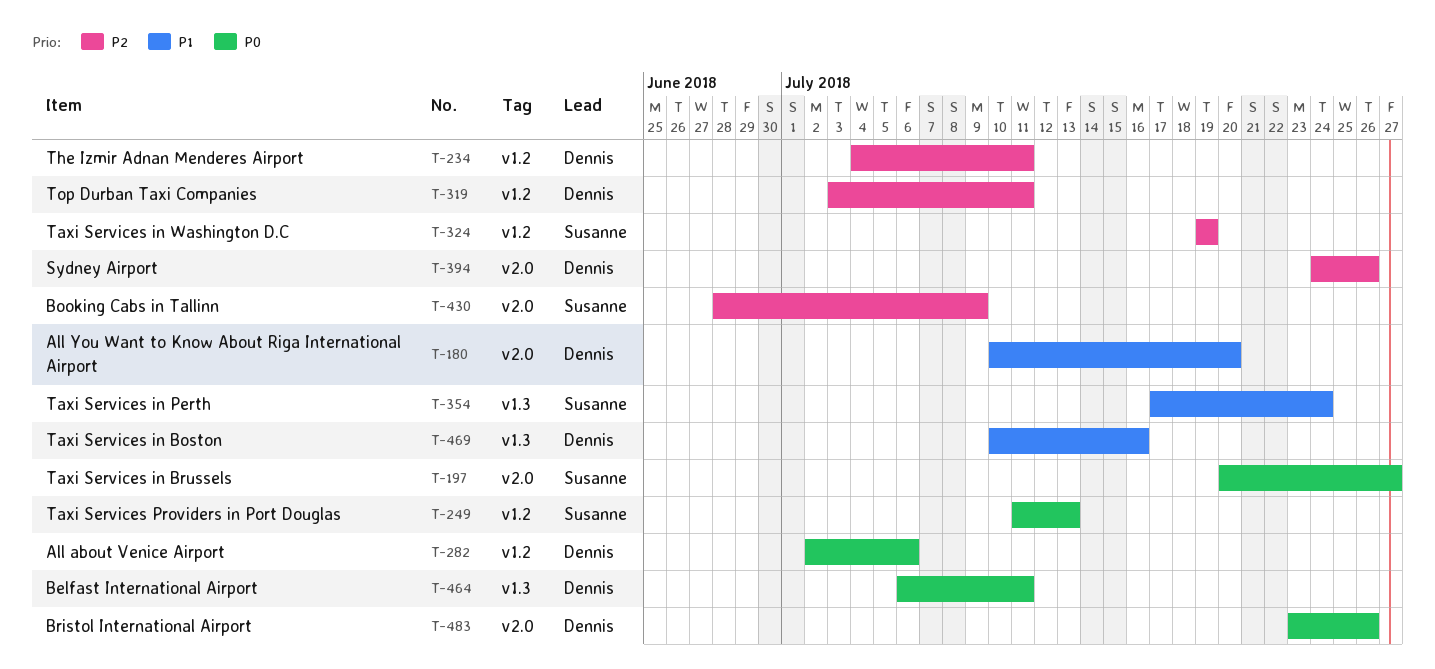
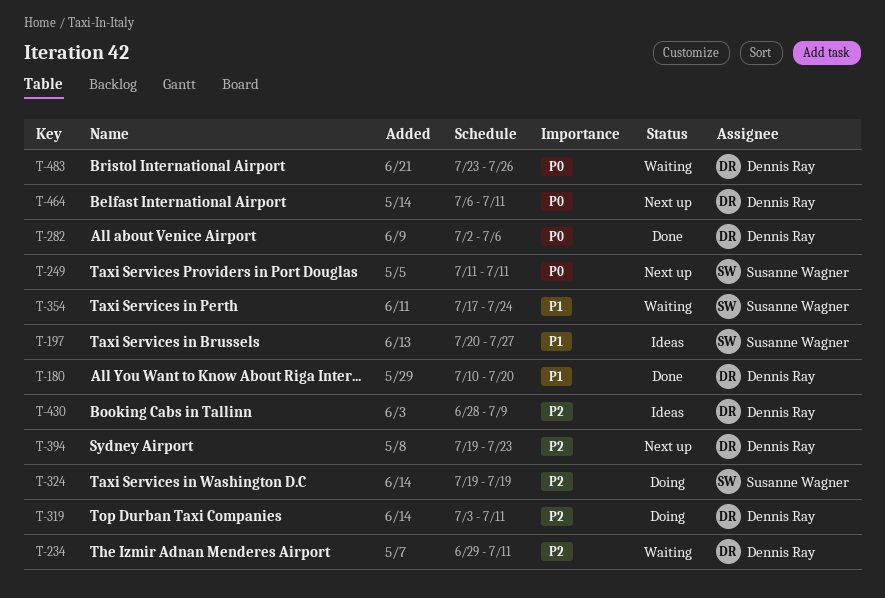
T-197, priority: P0 -> P1
T-234, start: Jul 4 -> Jun 29
T-249, due: Jul 13 -> Jul 11
T-394, start: Jul 24 -> Jul 19
T-394, due: Jul 26 -> Jul 23
T-430, owner: Susanne Wagner -> Dennis Ray
T-469: present -> none

